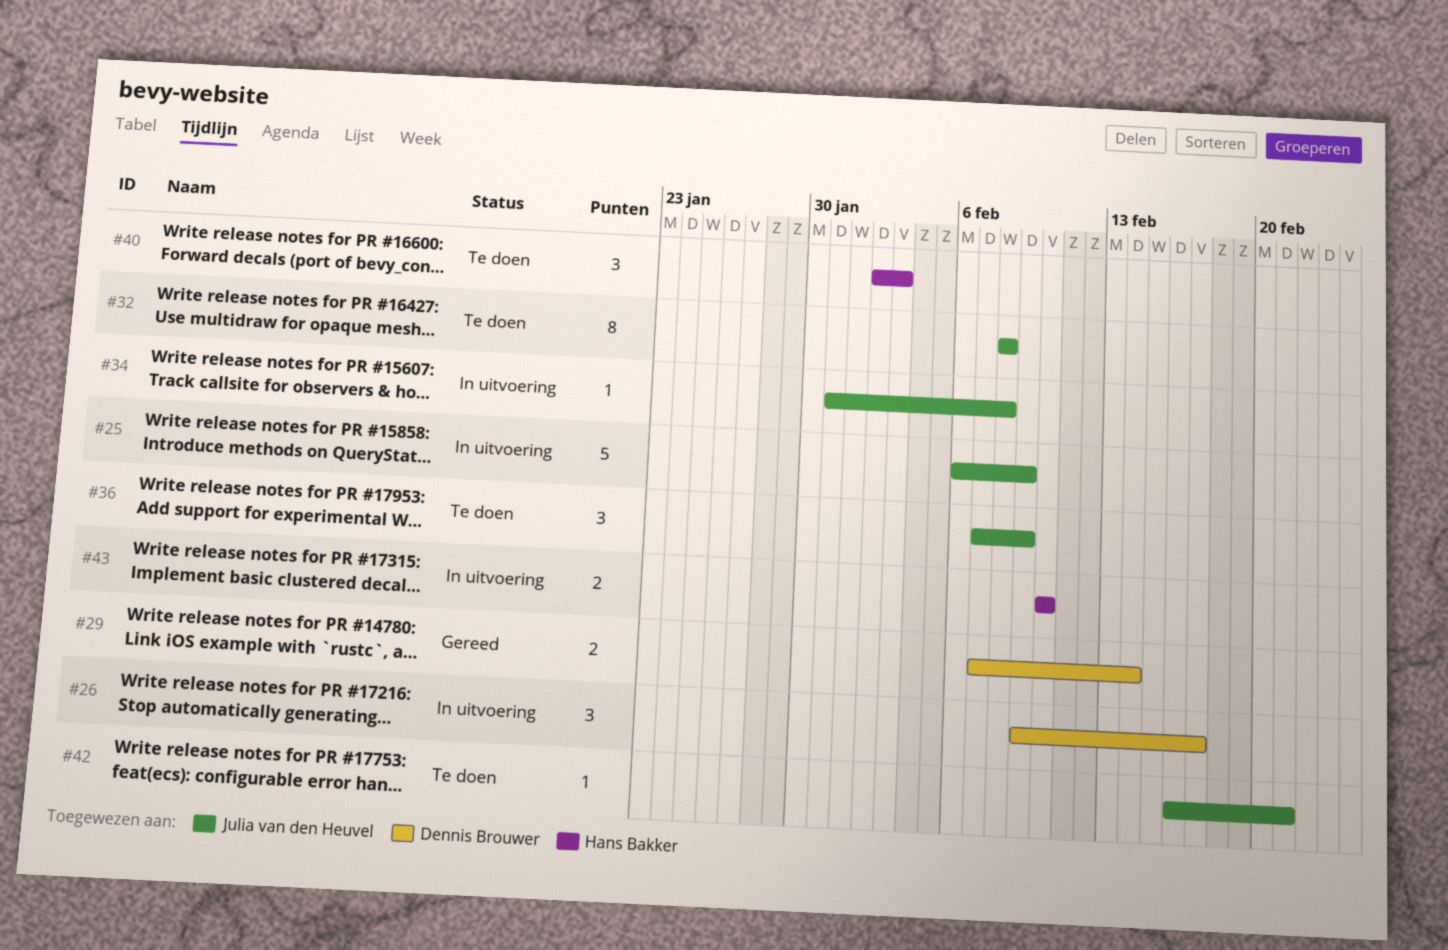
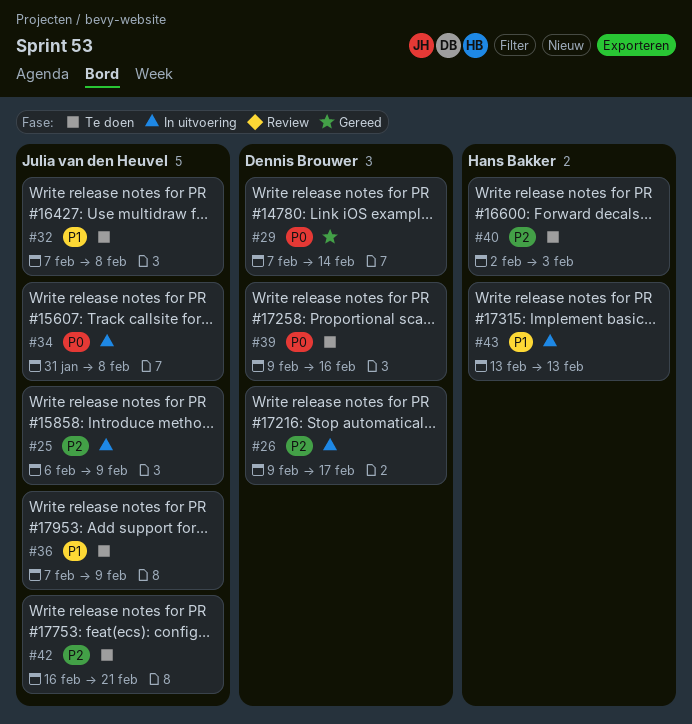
#32, start: Feb 8 -> Feb 7
#39: none -> present
#43, start: Feb 10 -> Feb 13
#43, due: Feb 10 -> Feb 13

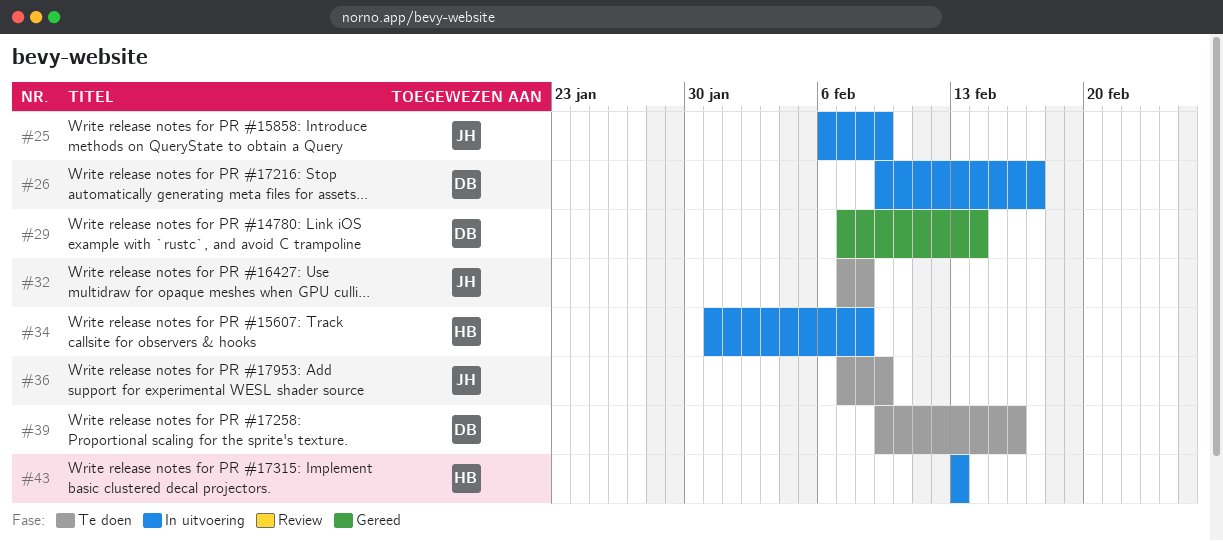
#34, owner: Julia van den Heuvel -> Hans Bakker
#40: present -> none
#42: present -> none

